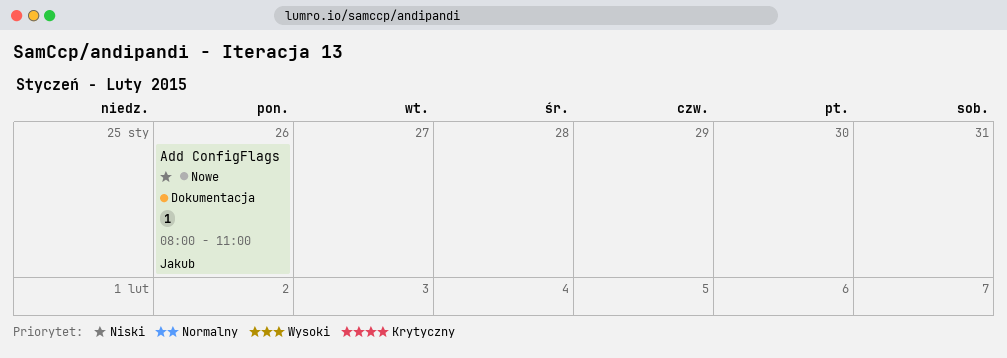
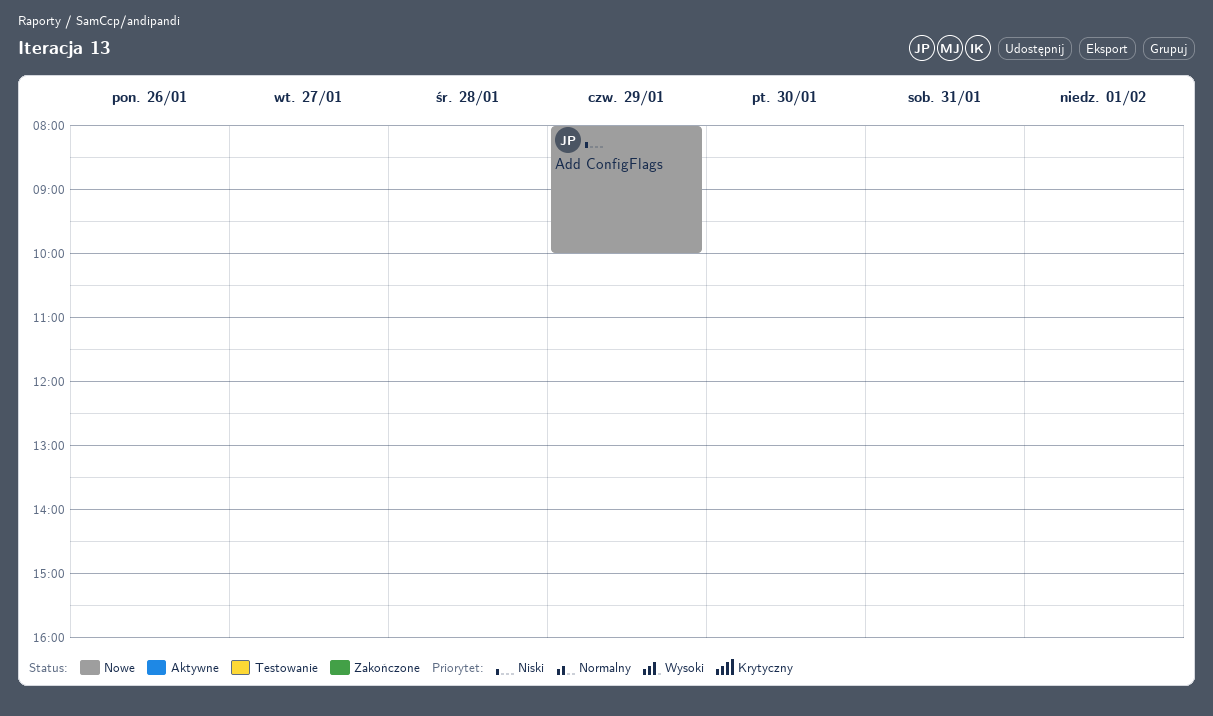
Add ConfigFlags, day: Jan 26 -> Jan 29
Add ConfigFlags, ends: 11:00 -> 10:00

